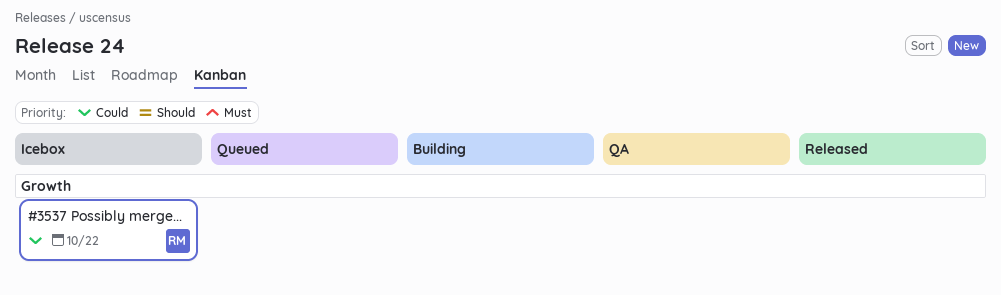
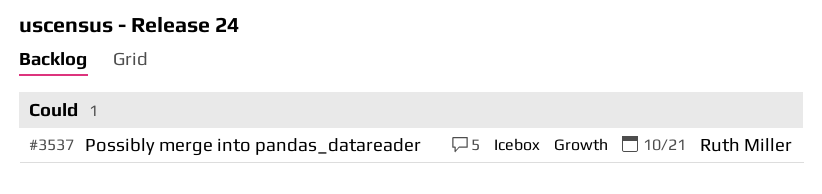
#3537, due: Oct 22 -> Oct 21

